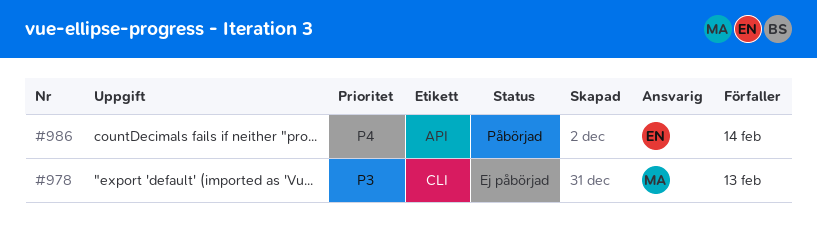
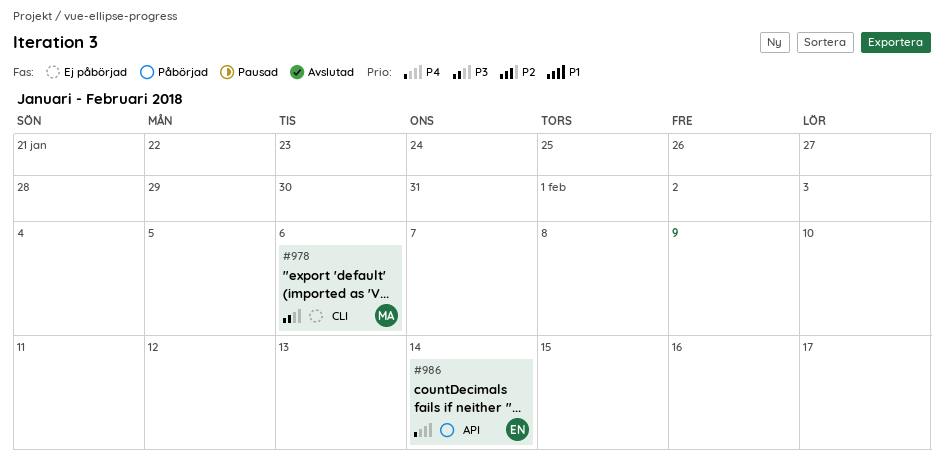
#978, due: Feb 13 -> Feb 6

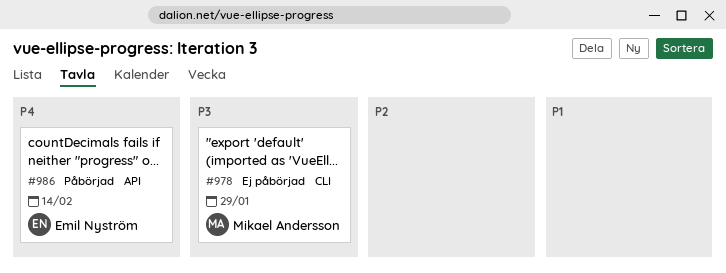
#978, due: Feb 6 -> Jan 29

